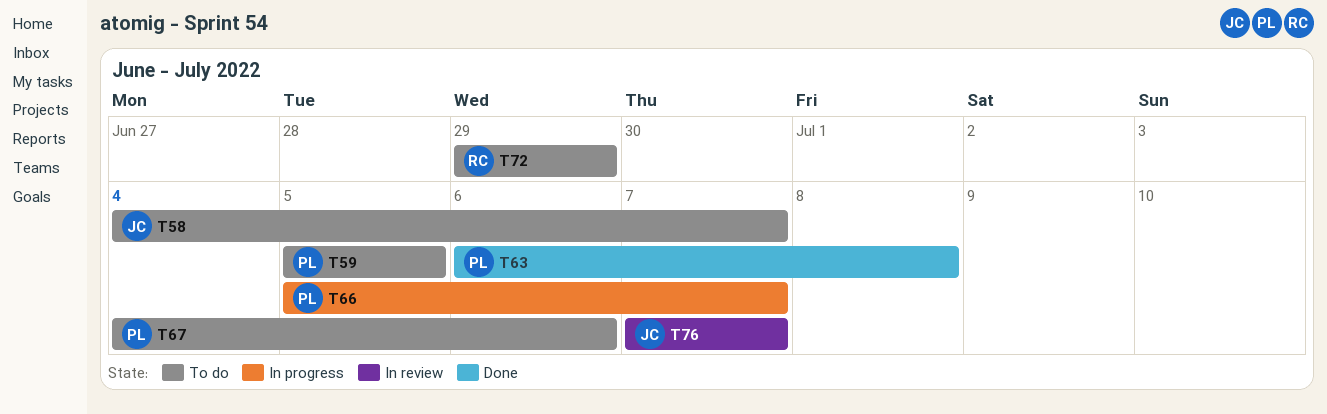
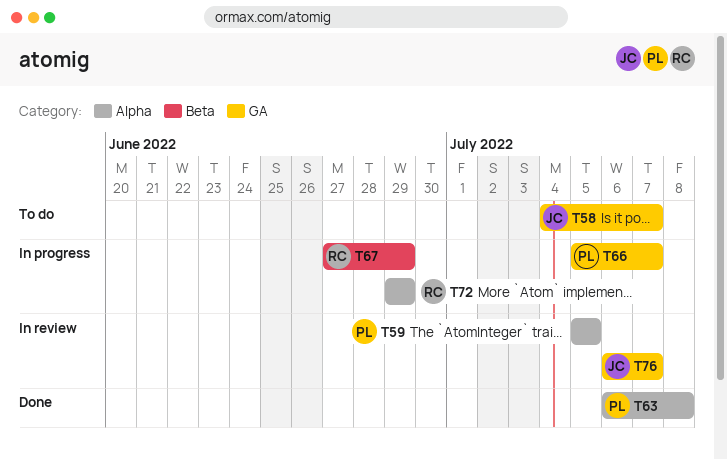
T59, status: To do -> In review
T67, status: To do -> In progress
T67, owner: PL -> RC
T67, start: Jul 4 -> Jun 27
T67, due: Jul 6 -> Jun 29
T72, status: To do -> In progress
T76, start: Jul 7 -> Jul 6

